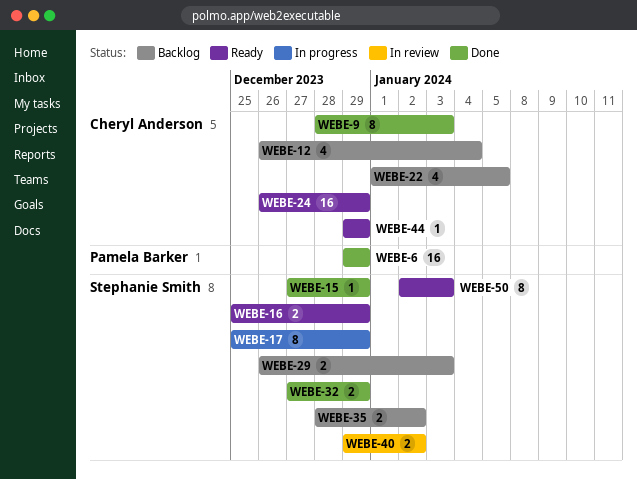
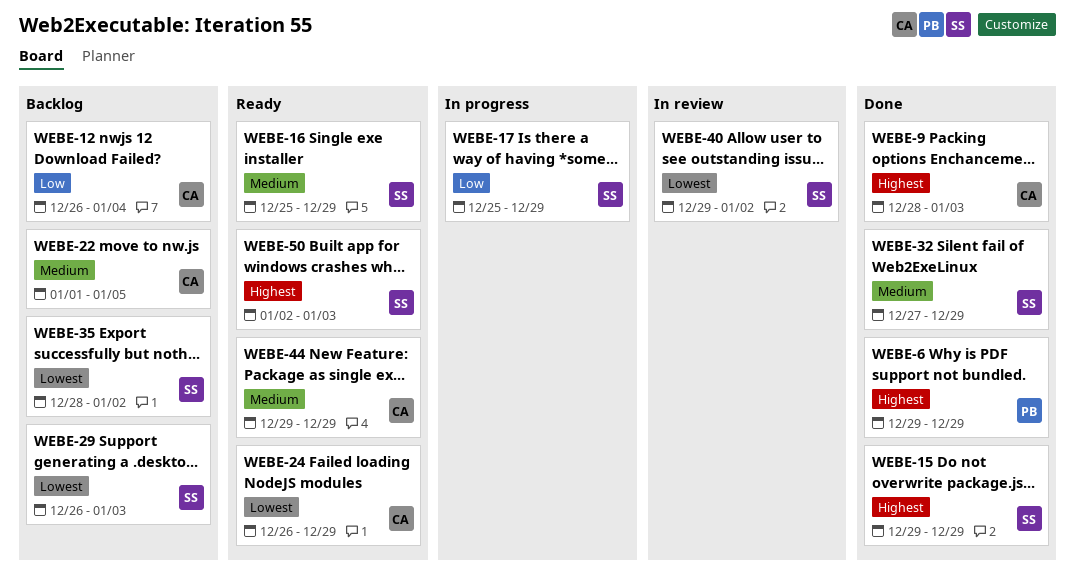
WEBE-15, start: Dec 27 -> Dec 29

